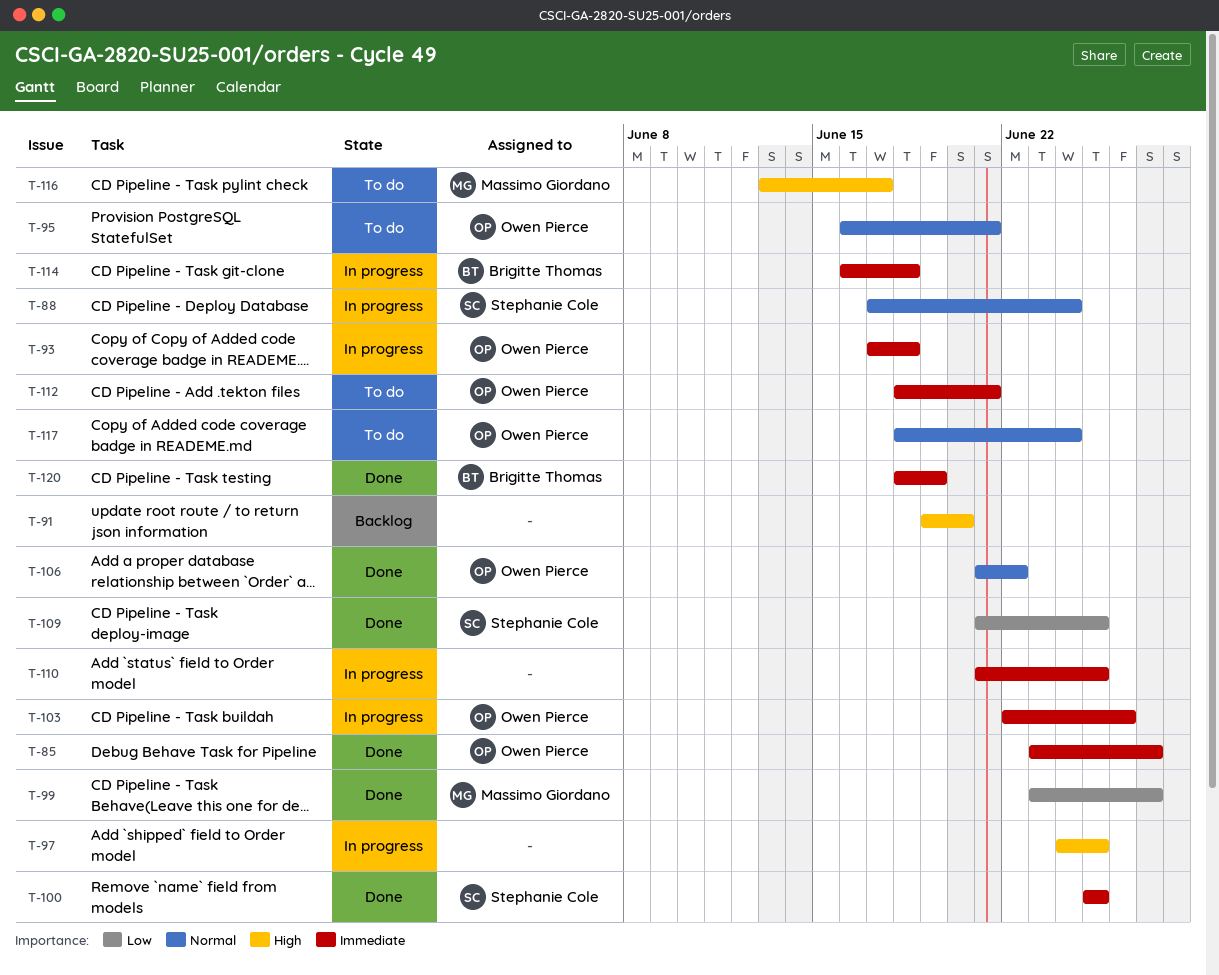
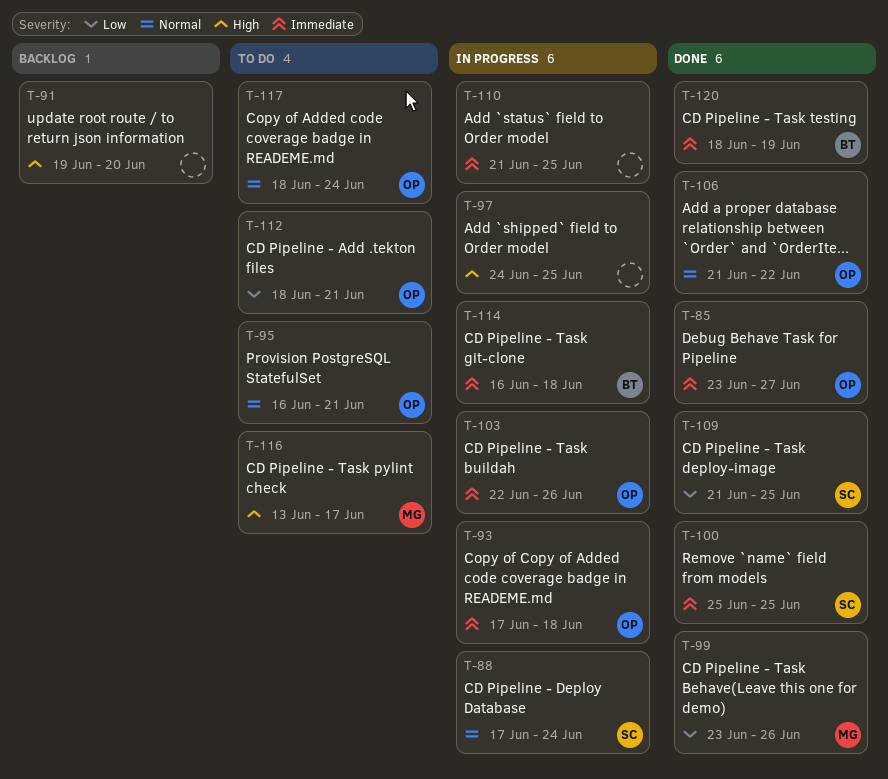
T-99, due: Jun 27 -> Jun 26
T-112, priority: Immediate -> Low

